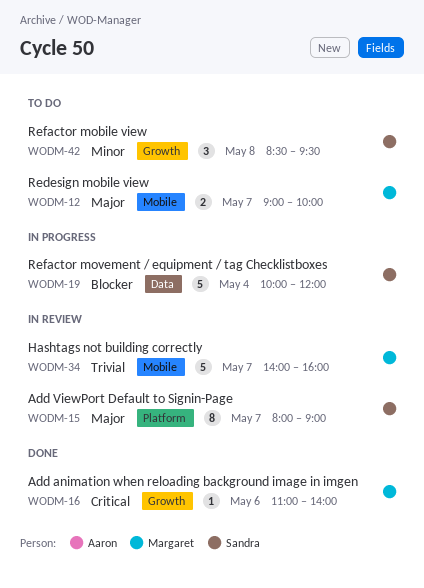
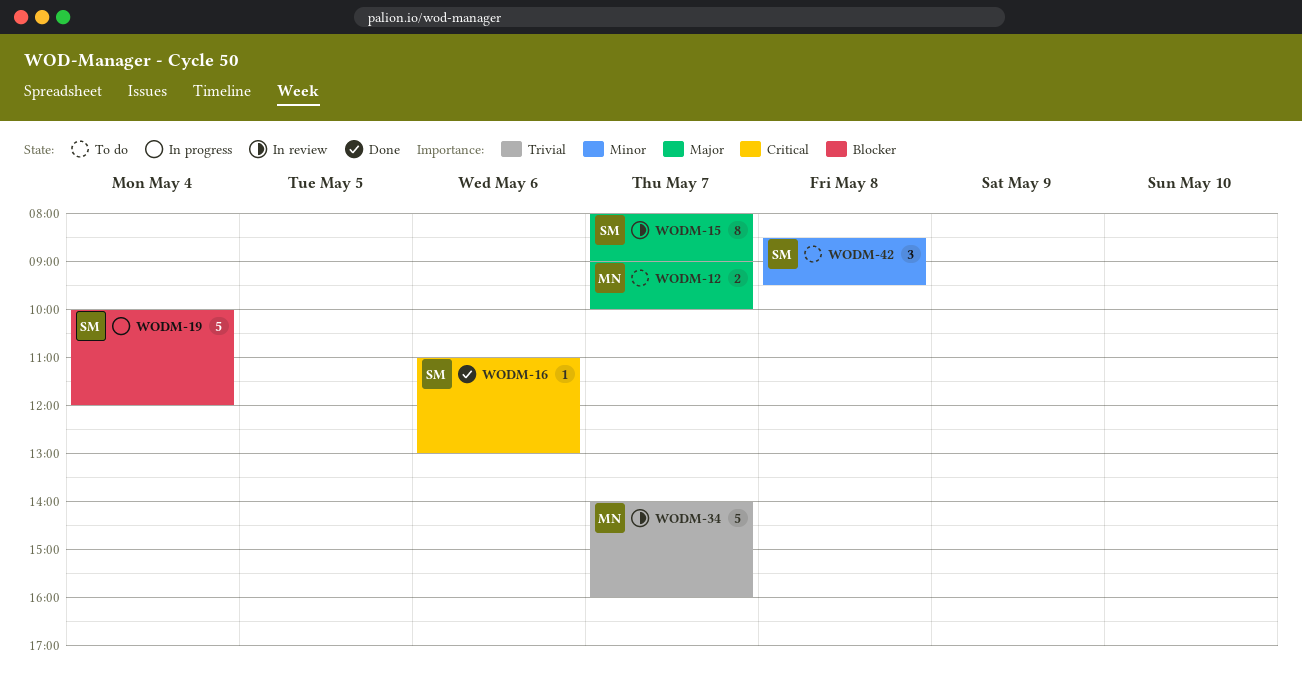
WODM-16, owner: Margaret -> Sandra
WODM-16, ends: 14:00 -> 13:00

